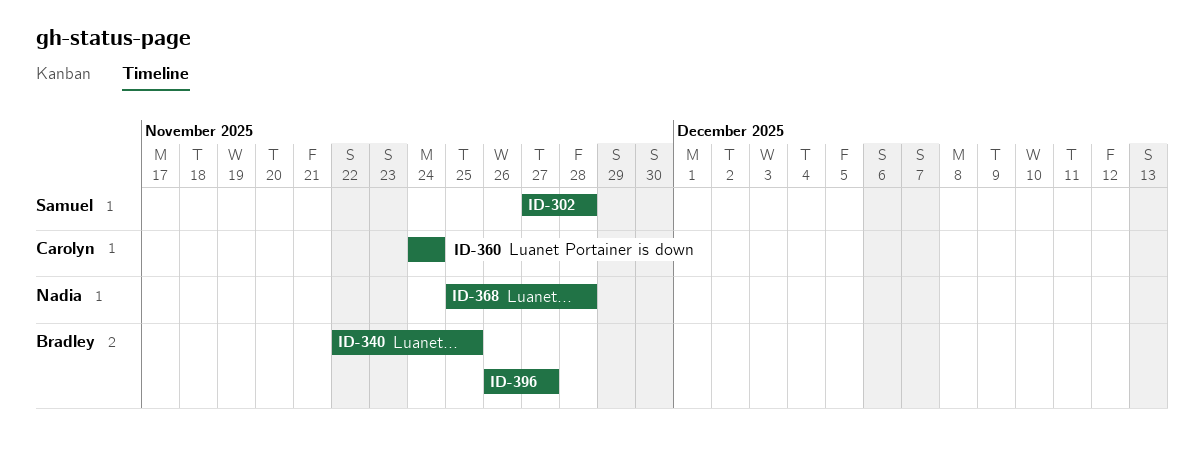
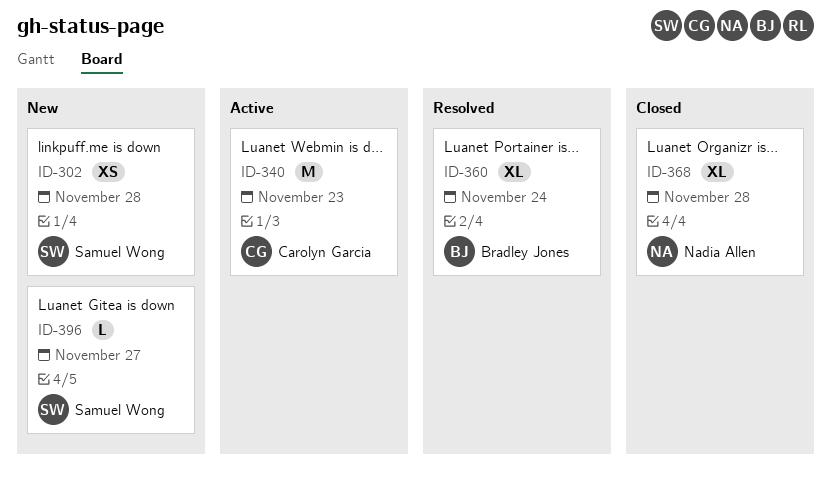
ID-340, owner: Bradley Jones -> Carolyn Garcia
ID-340, due: Nov 25 -> Nov 23
ID-360, owner: Carolyn Garcia -> Bradley Jones
ID-396, owner: Bradley Jones -> Samuel Wong

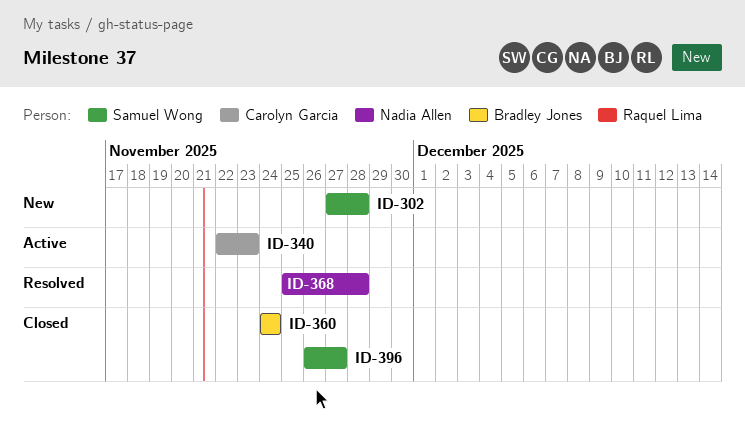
ID-360, status: Resolved -> Closed
ID-368, status: Closed -> Resolved
ID-396, status: New -> Closed

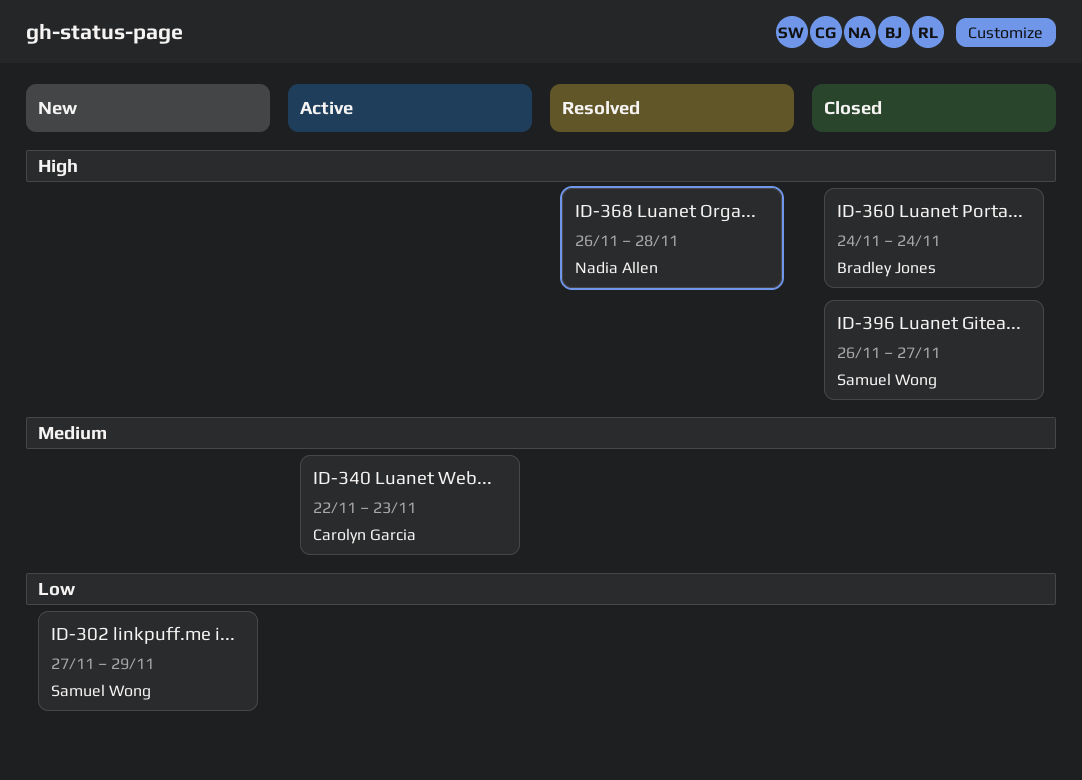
ID-302, due: Nov 28 -> Nov 29
ID-368, start: Nov 25 -> Nov 26

